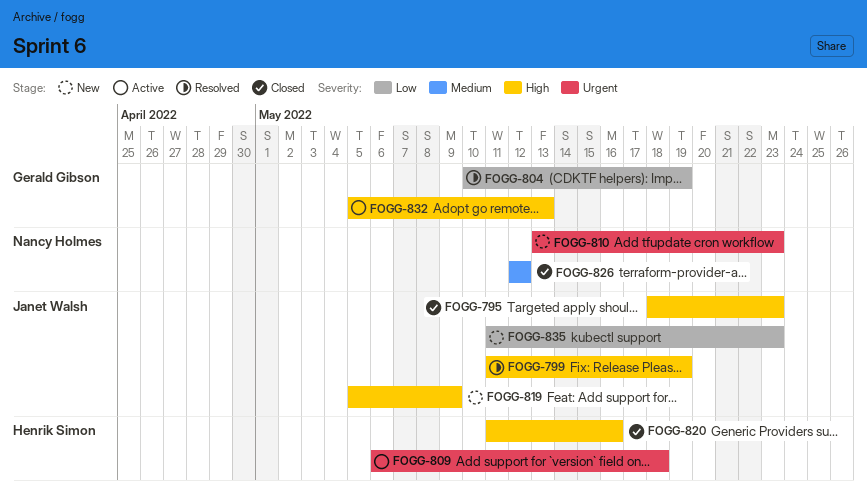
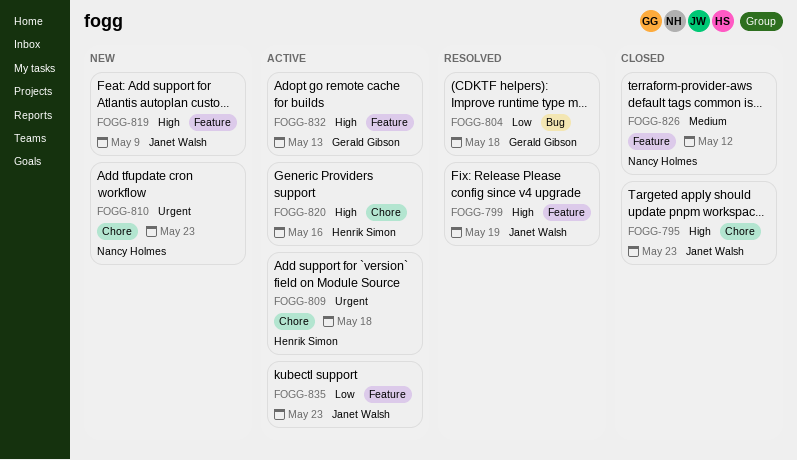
FOGG-804, due: May 19 -> May 18
FOGG-820, status: Closed -> Active
FOGG-835, status: New -> Active

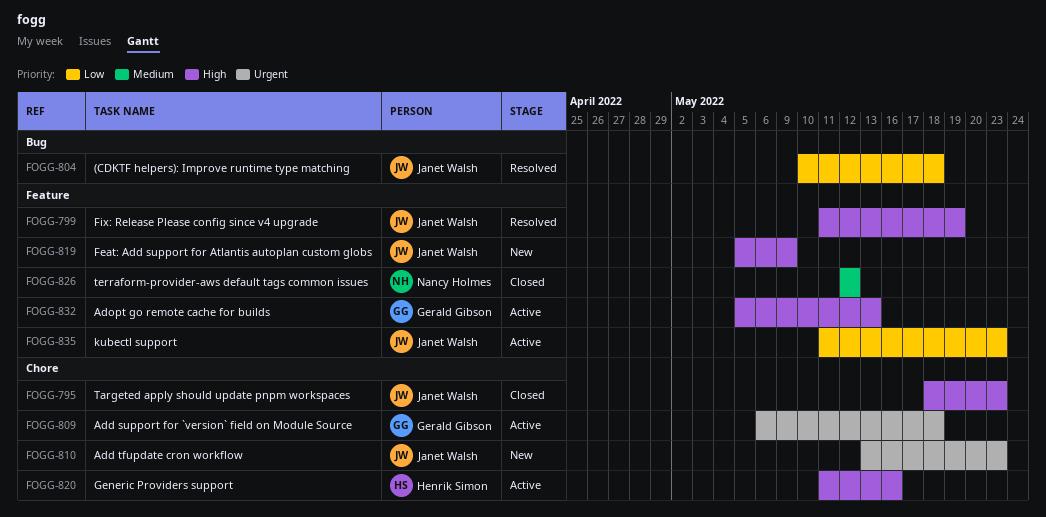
FOGG-804, owner: Gerald Gibson -> Janet Walsh
FOGG-809, owner: Henrik Simon -> Gerald Gibson
FOGG-810, owner: Nancy Holmes -> Janet Walsh

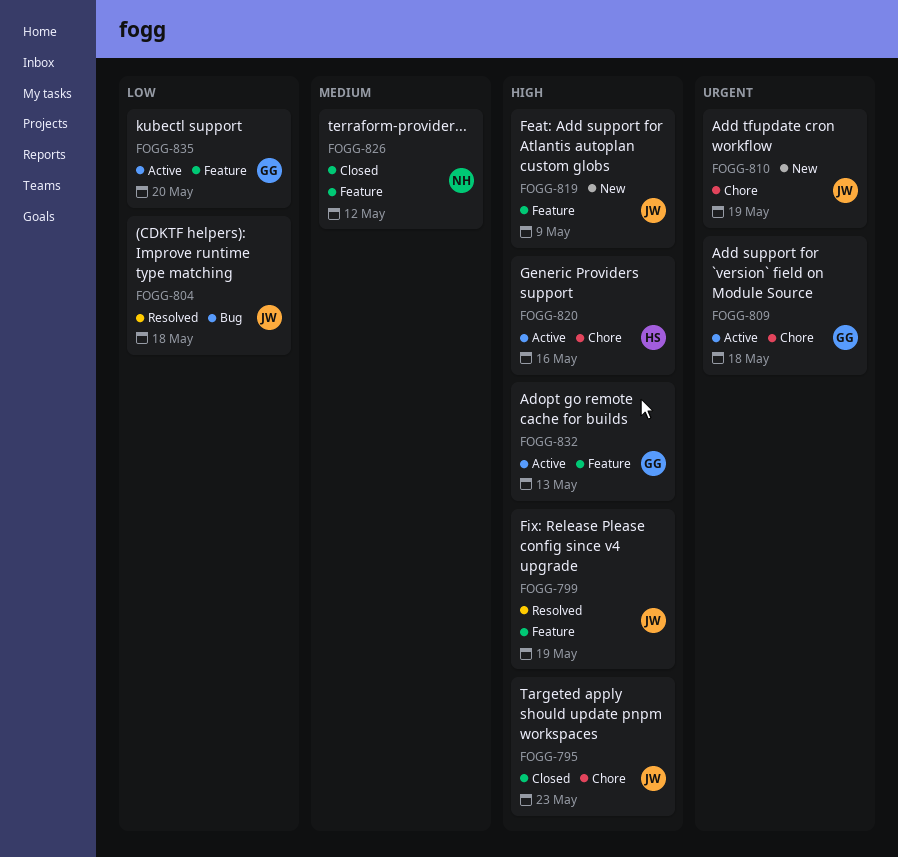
FOGG-810, due: May 23 -> May 19
FOGG-835, owner: Janet Walsh -> Gerald Gibson
FOGG-835, due: May 23 -> May 20

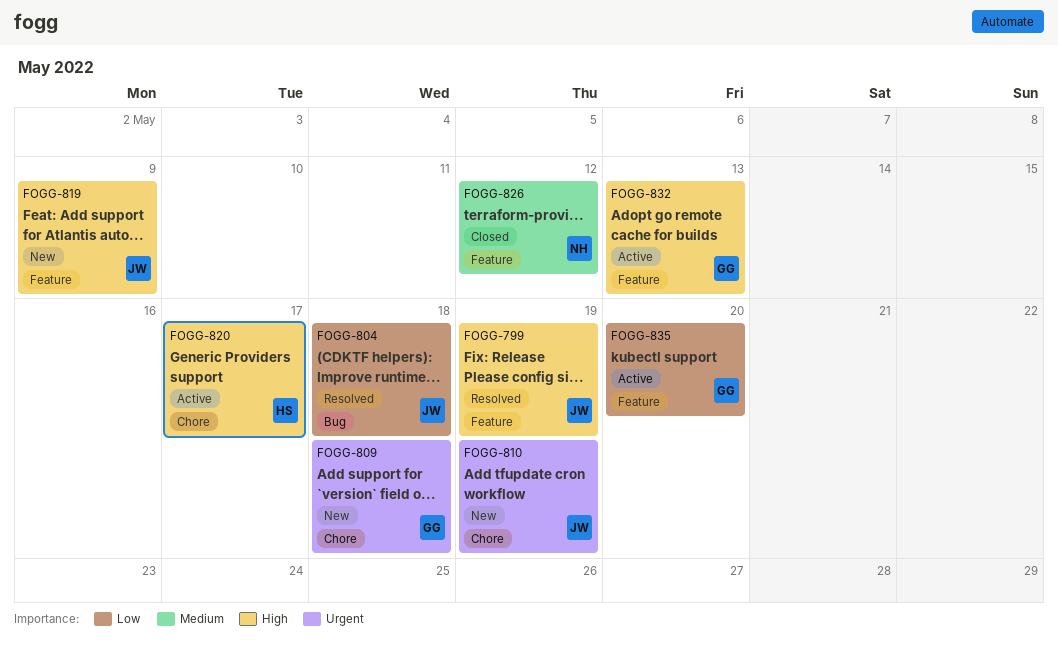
FOGG-795: present -> none
FOGG-809, status: Active -> New
FOGG-820, due: May 16 -> May 17

